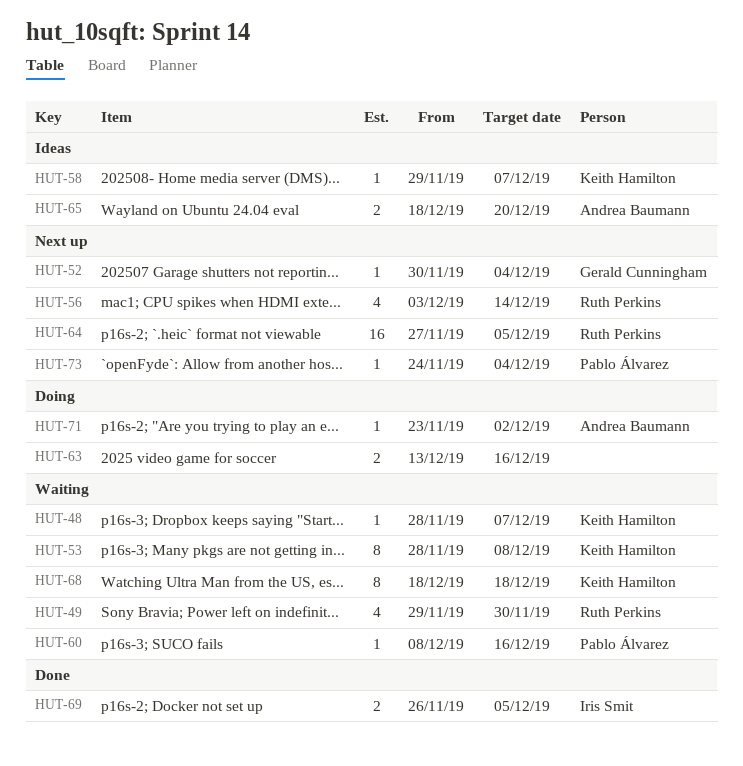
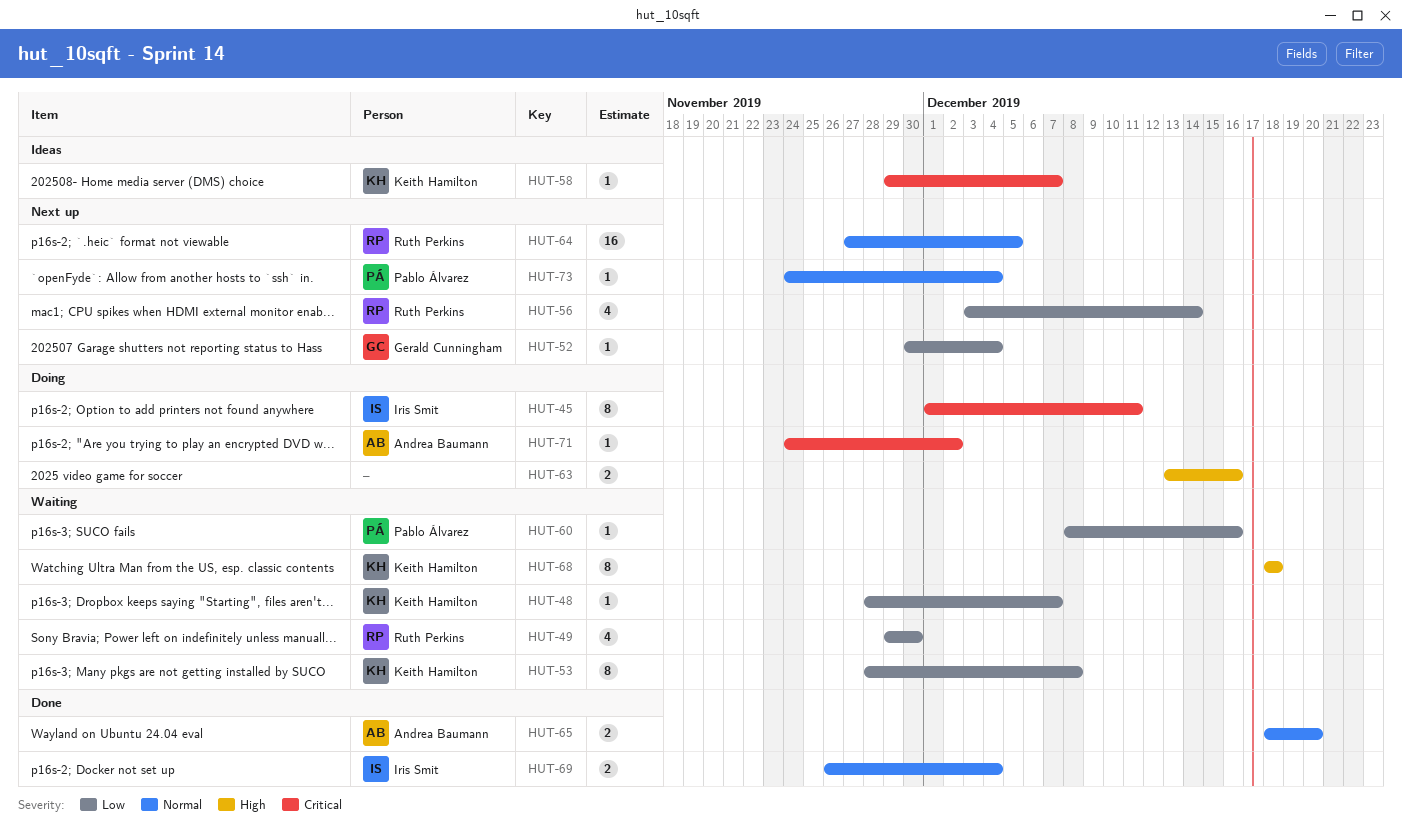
HUT-45: none -> present
HUT-65, status: Ideas -> Done
HUT-69, due: Dec 5 -> Dec 4
HUT-71, start: Nov 23 -> Nov 24

